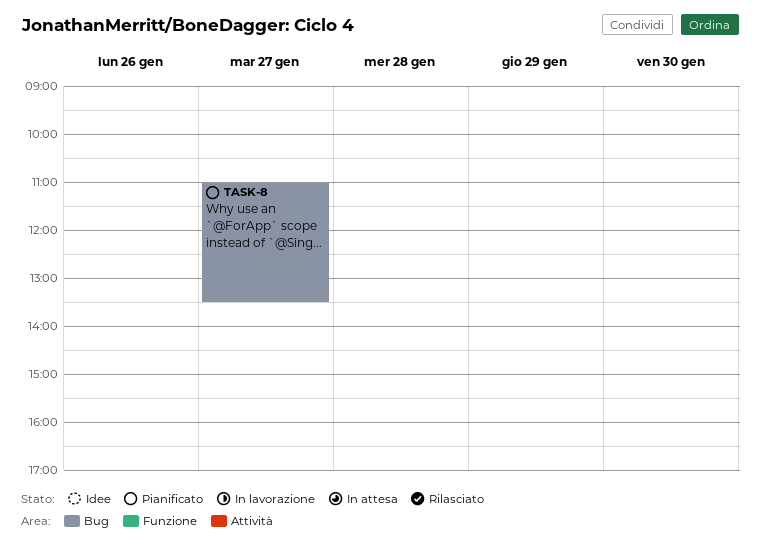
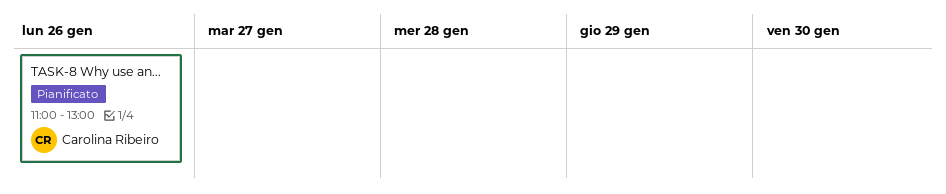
TASK-8, day: Jan 27 -> Jan 26
TASK-8, ends: 13:30 -> 13:00

